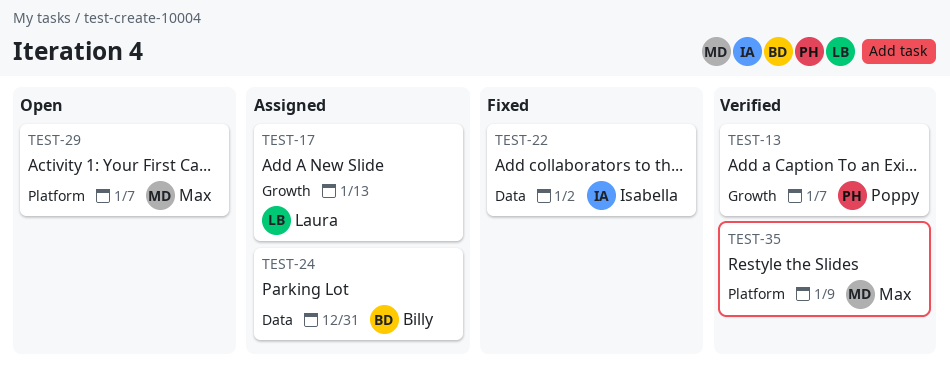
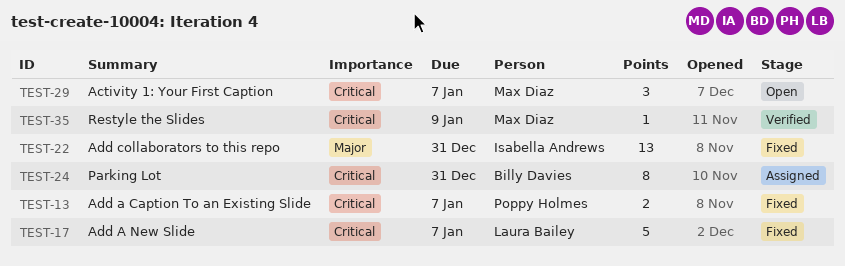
TEST-13, status: Verified -> Fixed
TEST-17, status: Assigned -> Fixed
TEST-17, due: Jan 13 -> Jan 7
TEST-22, due: Jan 2 -> Dec 31

